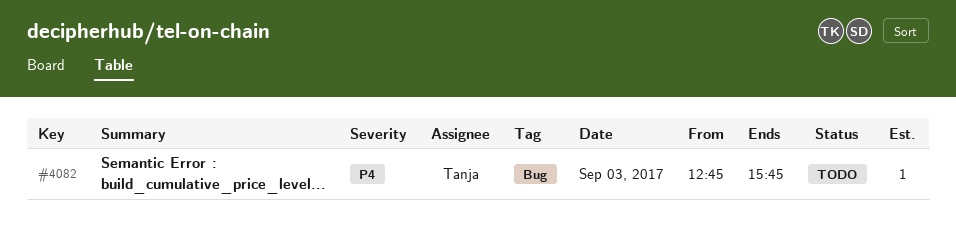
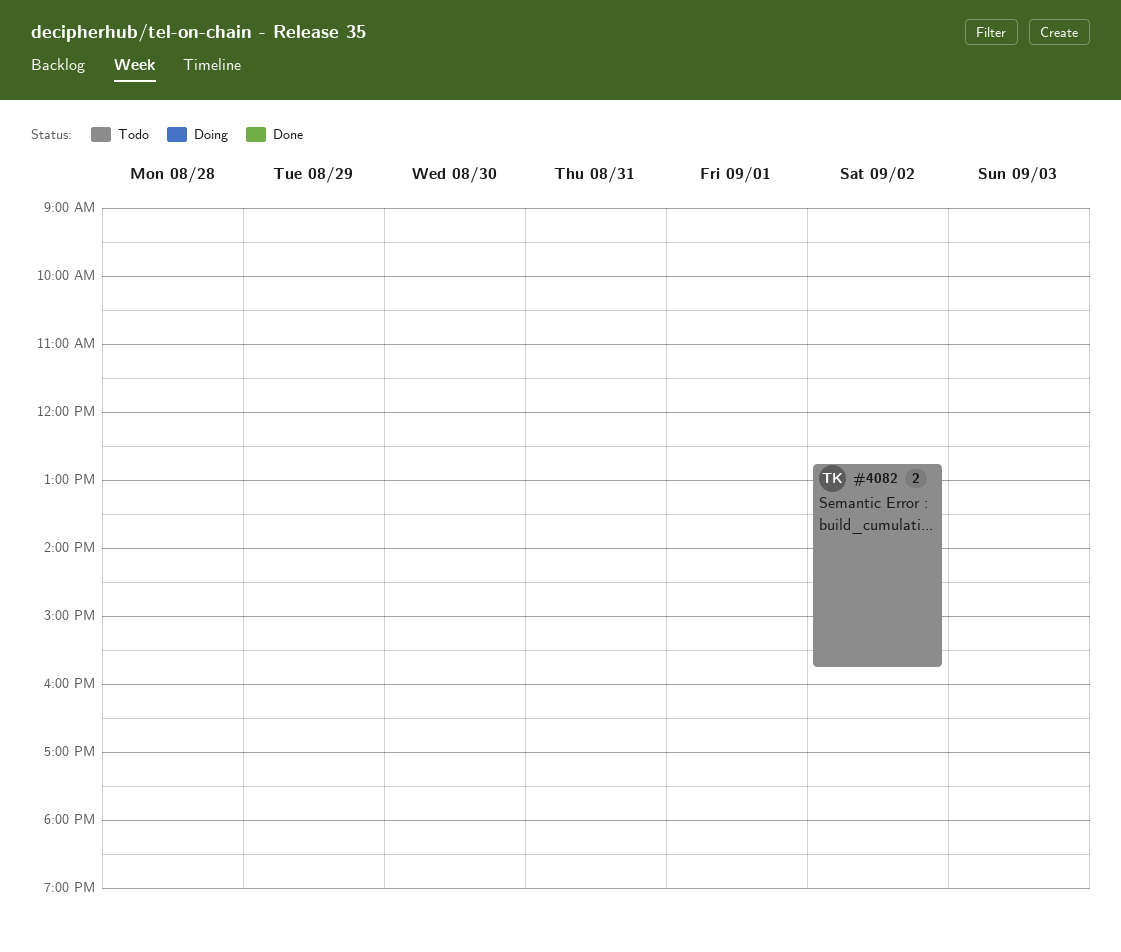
#4082, estimate: 1 -> 2
#4082, day: Sep 3 -> Sep 2

